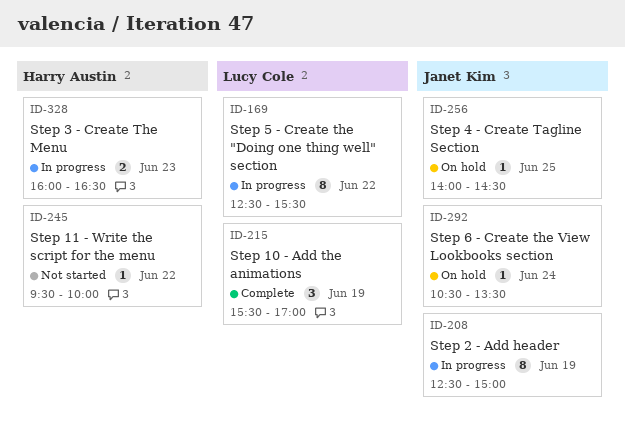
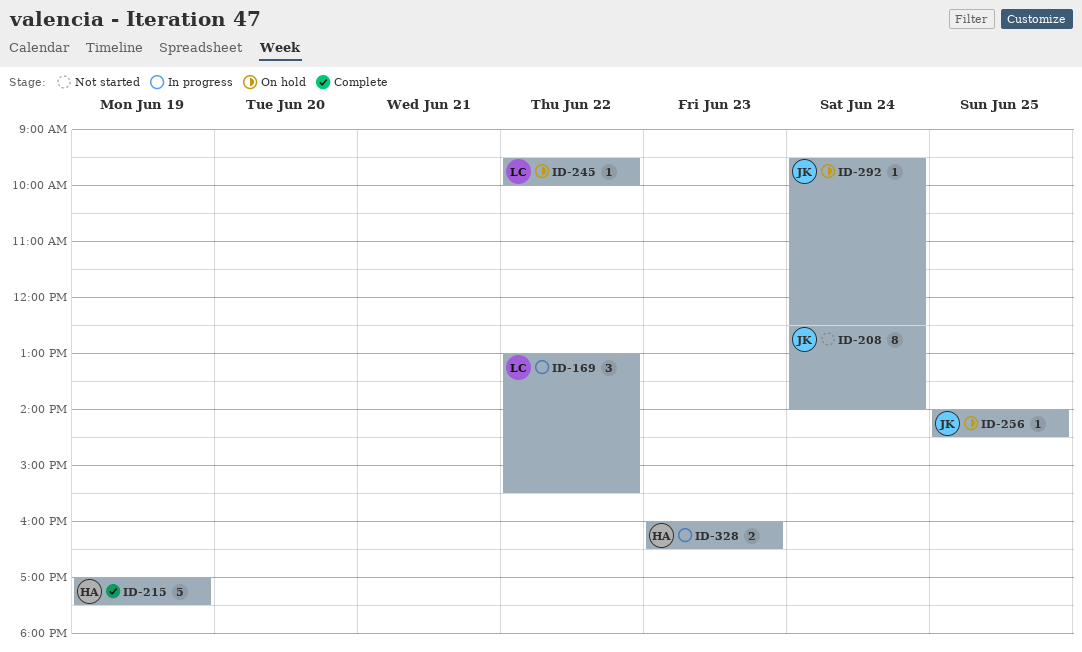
ID-169, estimate: 8 -> 3
ID-169, begins: 12:30 -> 13:00
ID-208, status: In progress -> Not started
ID-208, day: Jun 19 -> Jun 24
ID-208, ends: 15:00 -> 14:00
ID-215, owner: Lucy Cole -> Harry Austin
ID-215, estimate: 3 -> 5
ID-215, begins: 15:30 -> 17:00
ID-215, ends: 17:00 -> 17:30
ID-245, status: Not started -> On hold
ID-245, owner: Harry Austin -> Lucy Cole
ID-292, begins: 10:30 -> 09:30
ID-292, ends: 13:30 -> 12:30

